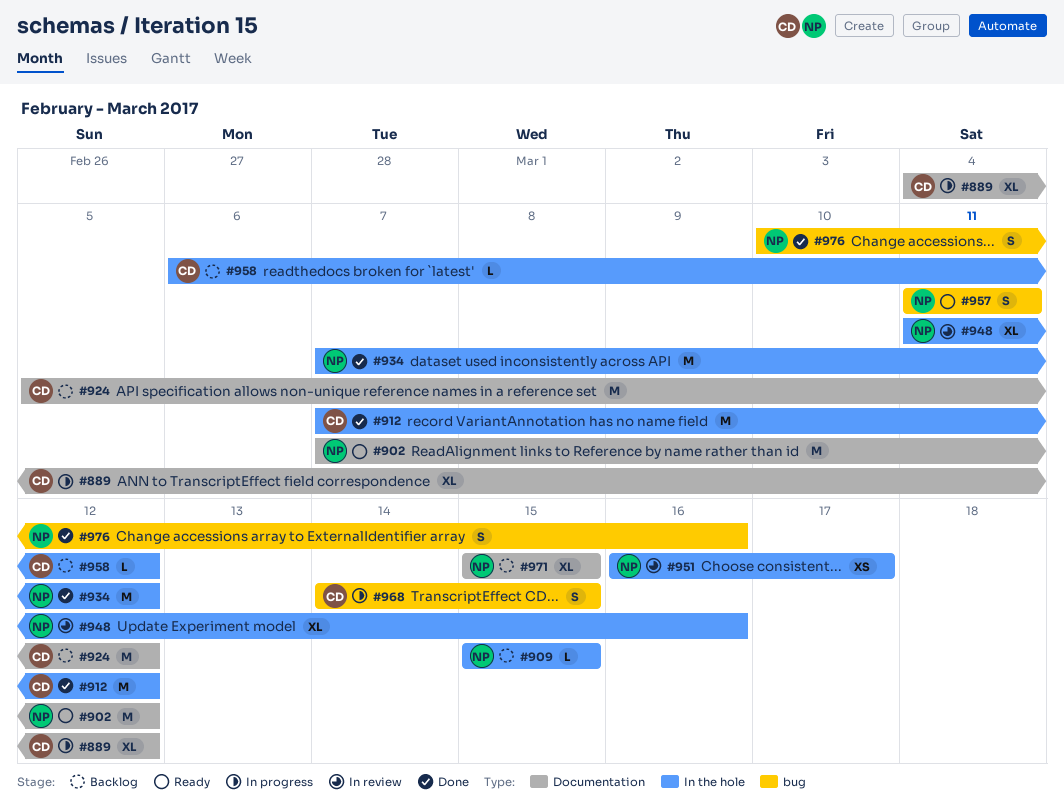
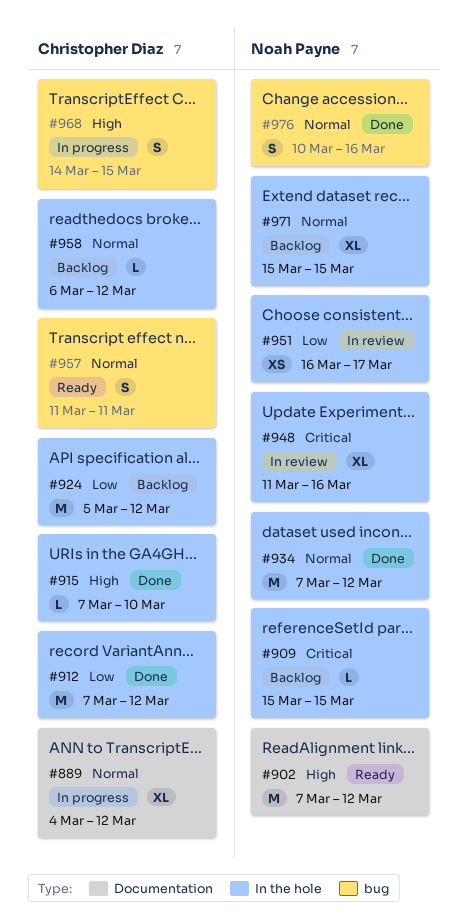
#915: none -> present
#924, label: Documentation -> In the hole
#957, owner: Noah Payne -> Christopher Diaz
#971, label: Documentation -> In the hole

